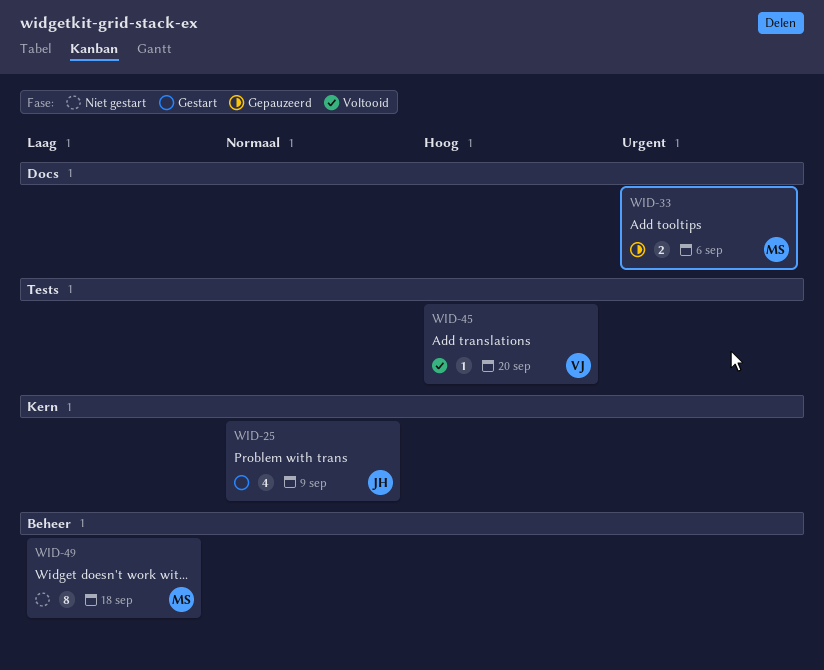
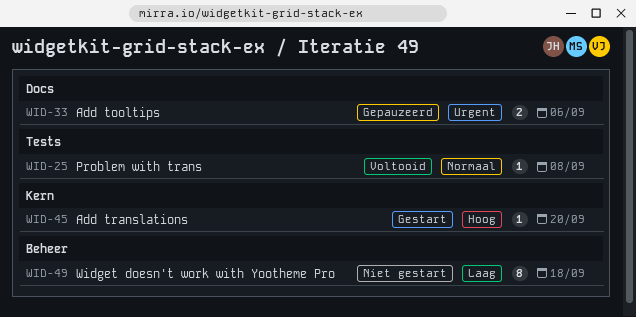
WID-25, status: Gestart -> Voltooid
WID-25, label: Kern -> Tests
WID-25, estimate: 4 -> 1
WID-25, due: Sep 9 -> Sep 8
WID-45, status: Voltooid -> Gestart
WID-45, label: Tests -> Kern

